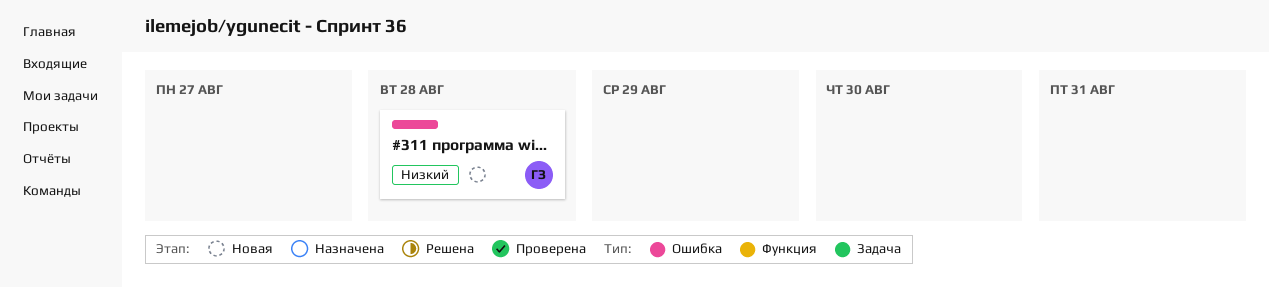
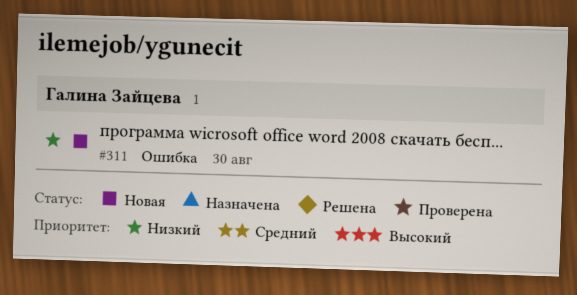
#311, due: Aug 28 -> Aug 30

